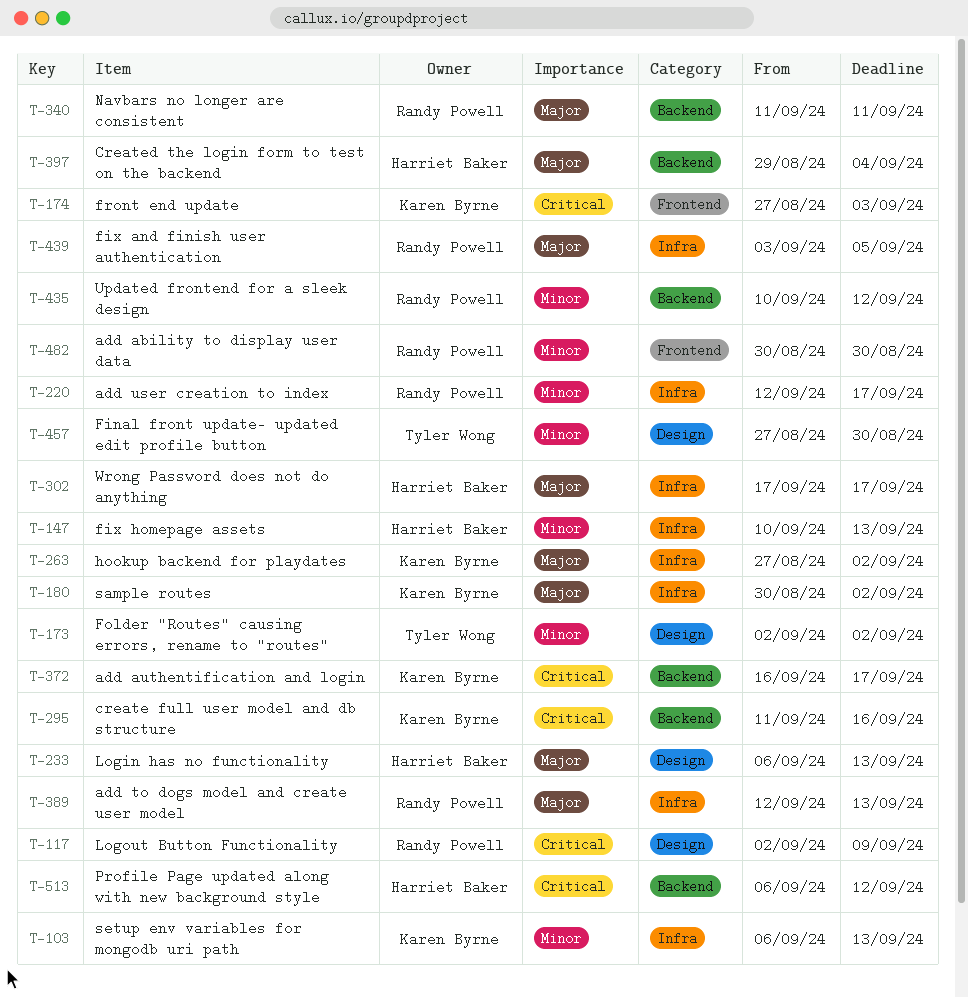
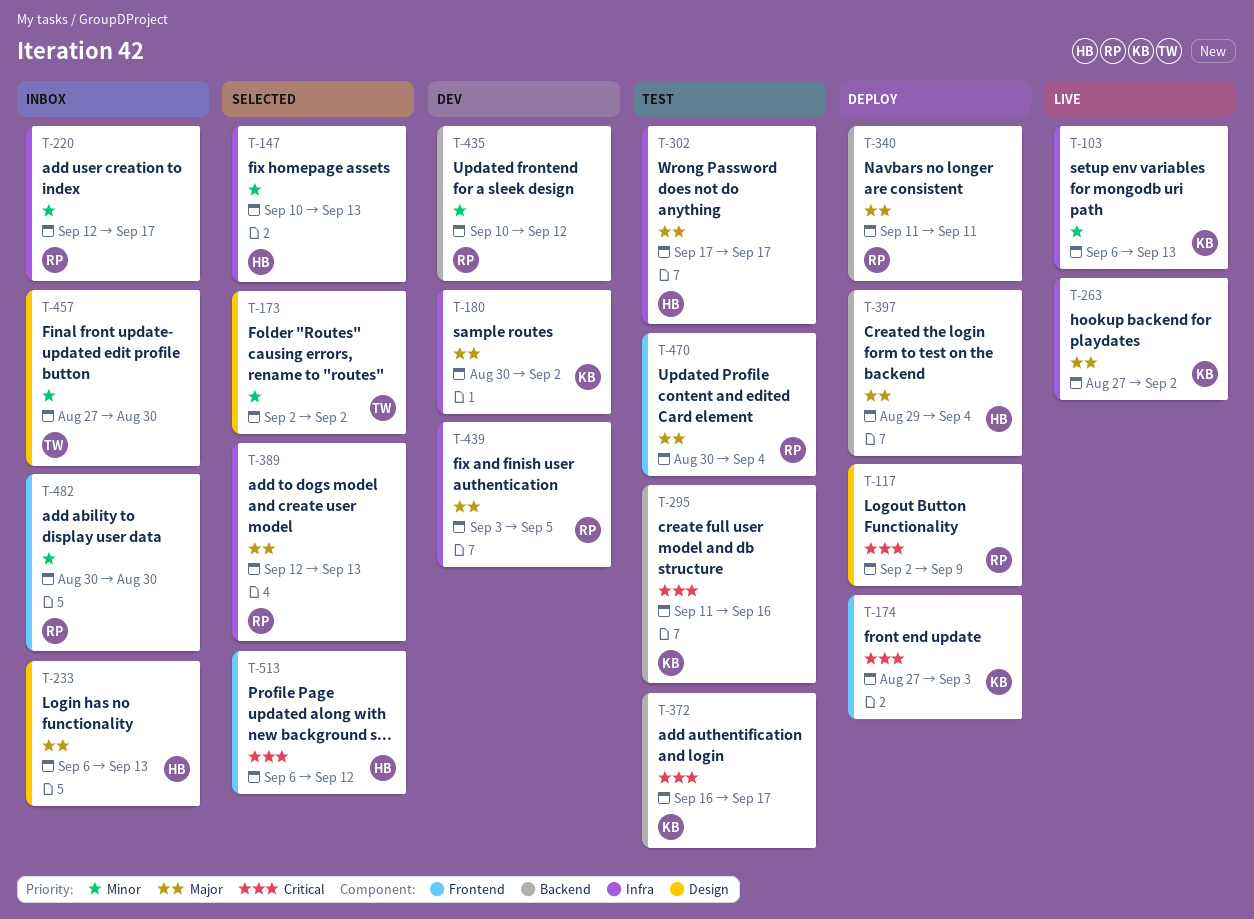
T-470: none -> present
T-513, label: Backend -> Frontend

